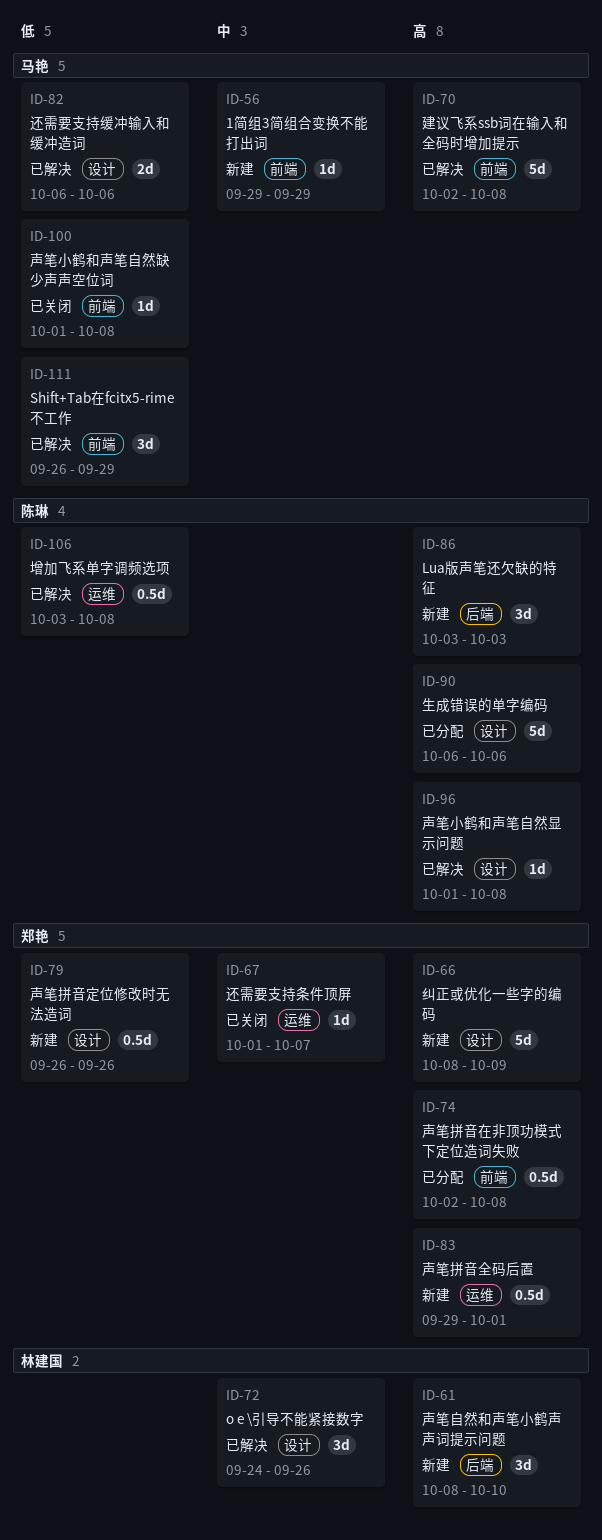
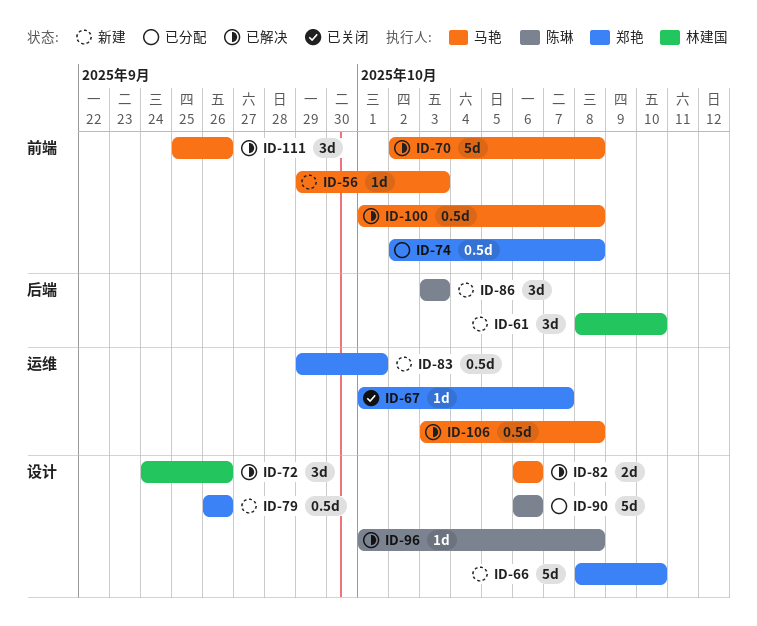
ID-56, due: Sep 29 -> Oct 3
ID-66, due: Oct 9 -> Oct 10
ID-100, status: 已关闭 -> 已解决
ID-100, estimate: 1d -> 0.5d
ID-106, owner: 陈琳 -> 马艳
ID-111, start: Sep 26 -> Sep 25
ID-111, due: Sep 29 -> Sep 26

